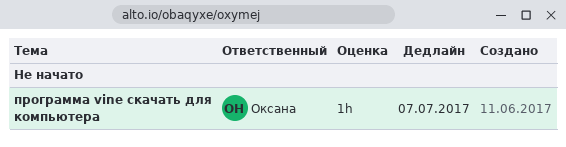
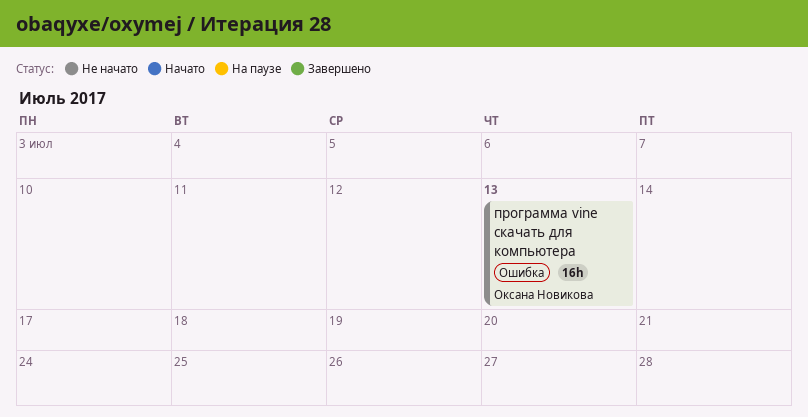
программа vine скачать для компьютера, estimate: 1h -> 16h
программа vine скачать для компьютера, due: Jul 7 -> Jul 13

